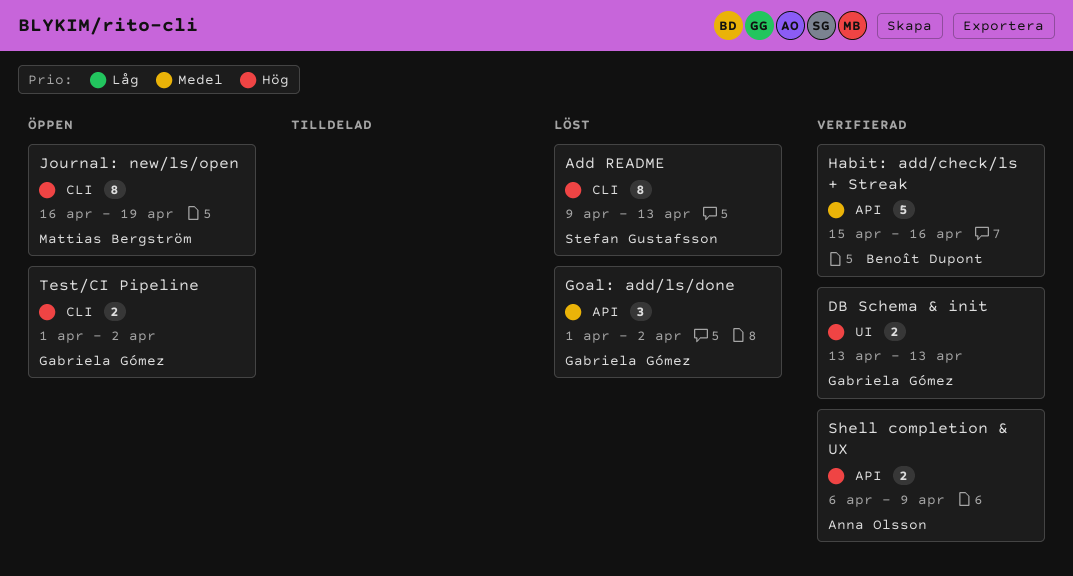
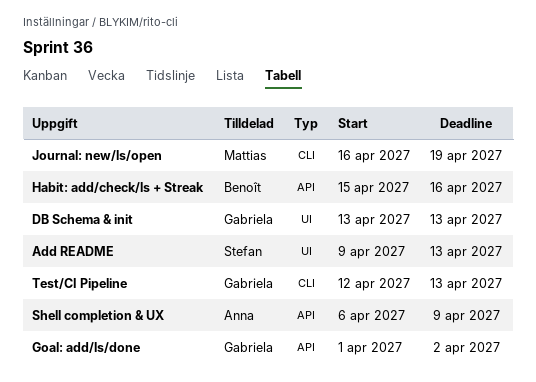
Add README, label: CLI -> UI
Test/CI Pipeline, start: Apr 1 -> Apr 12
Test/CI Pipeline, due: Apr 2 -> Apr 13

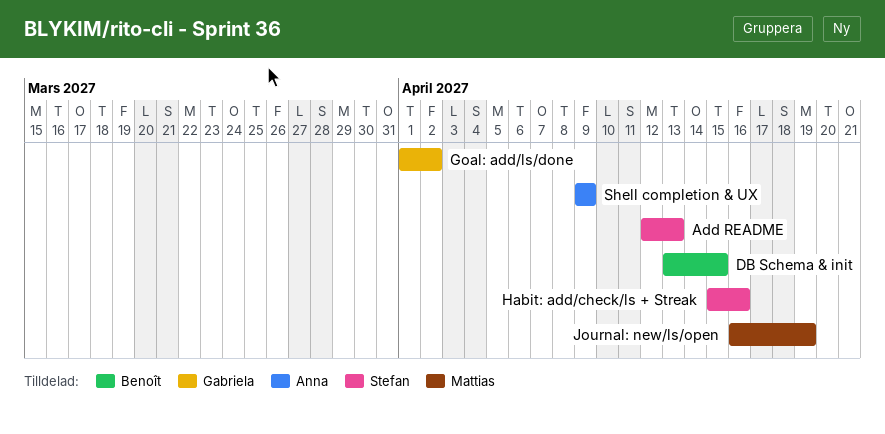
Add README, start: Apr 9 -> Apr 12
DB Schema & init, owner: Gabriela -> Benoît
DB Schema & init, due: Apr 13 -> Apr 15
Habit: add/check/ls + Streak, owner: Benoît -> Stefan
Shell completion & UX, start: Apr 6 -> Apr 9
Test/CI Pipeline: present -> none

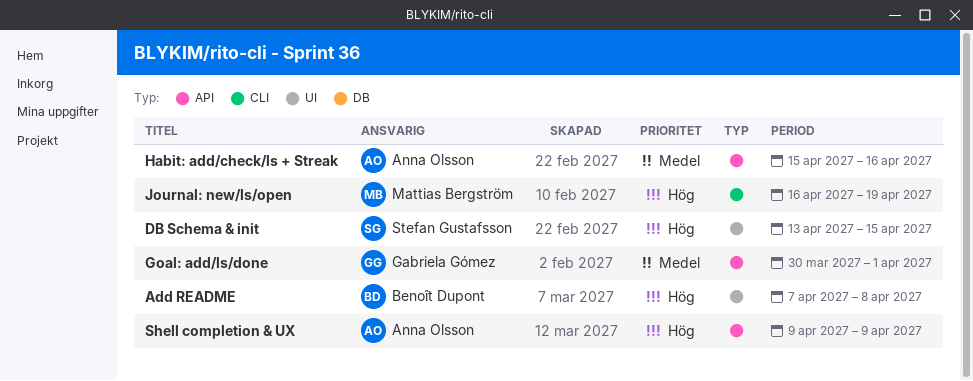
Add README, owner: Stefan Gustafsson -> Benoît Dupont
Add README, start: Apr 12 -> Apr 7
Add README, due: Apr 13 -> Apr 8
DB Schema & init, owner: Benoît Dupont -> Stefan Gustafsson
Goal: add/ls/done, start: Apr 1 -> Mar 30
Goal: add/ls/done, due: Apr 2 -> Apr 1
Habit: add/check/ls + Streak, owner: Stefan Gustafsson -> Anna Olsson

